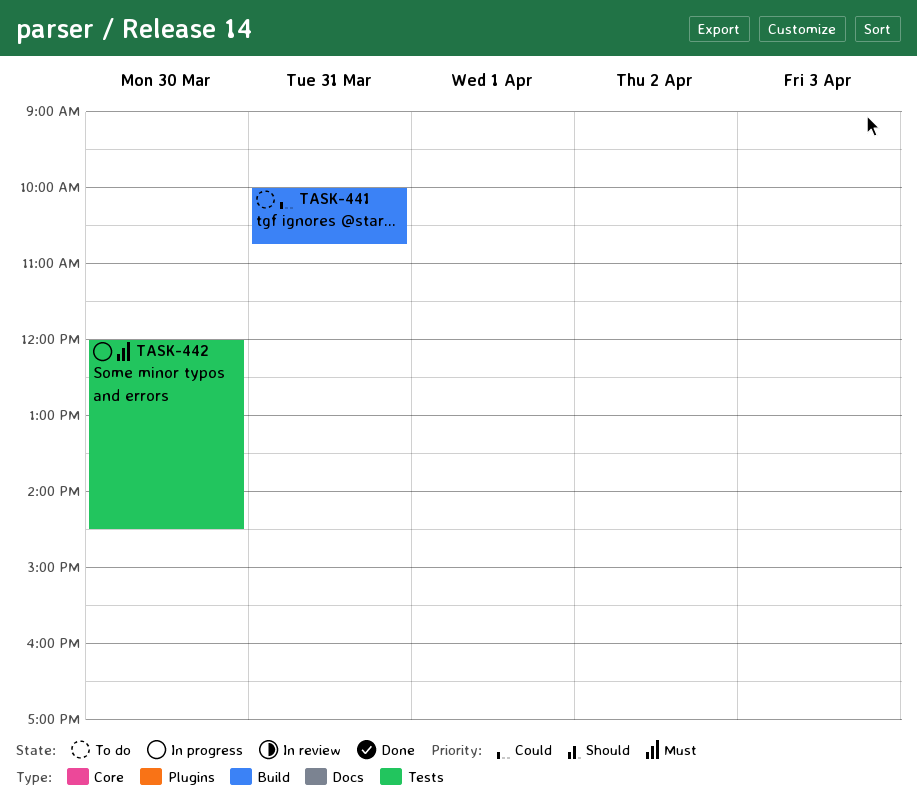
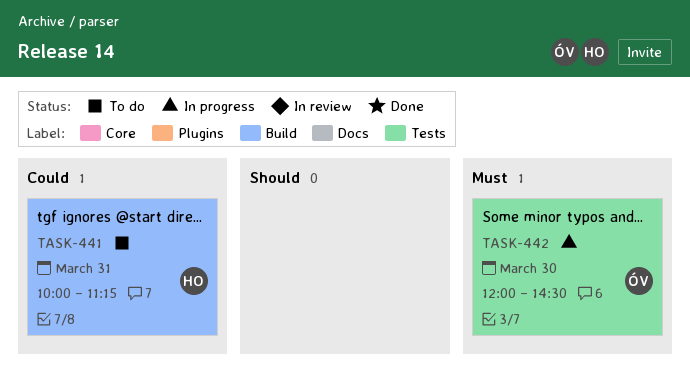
TASK-441, ends: 10:45 -> 11:15

